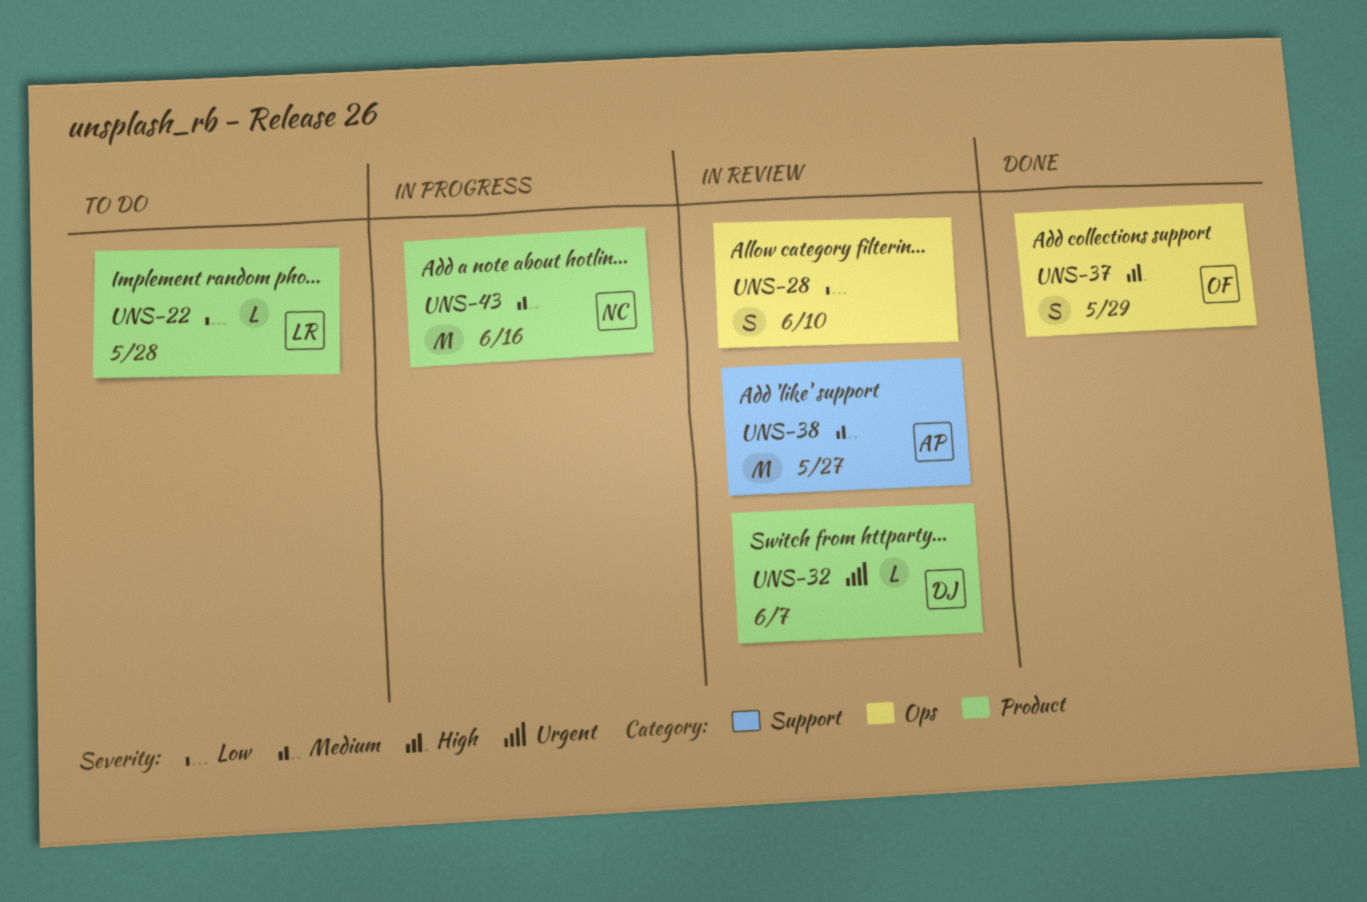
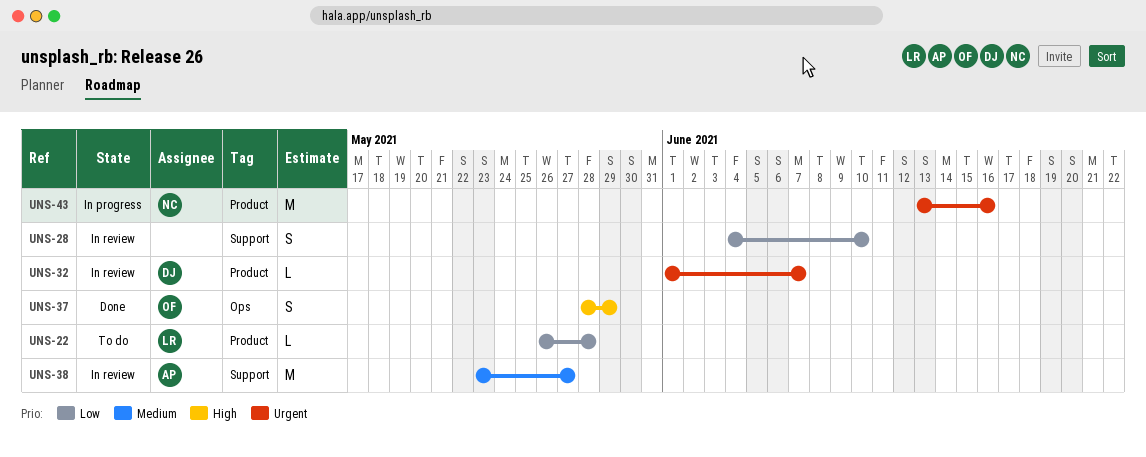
UNS-28, label: Ops -> Support
UNS-43, priority: Medium -> Urgent

